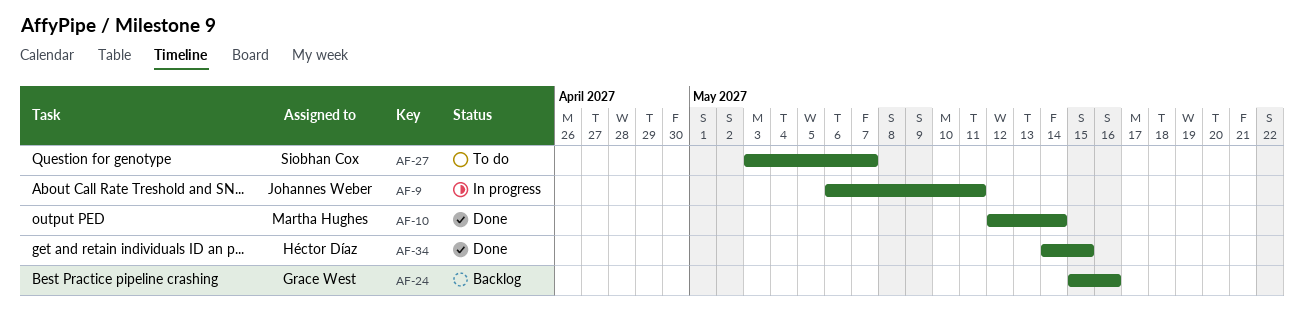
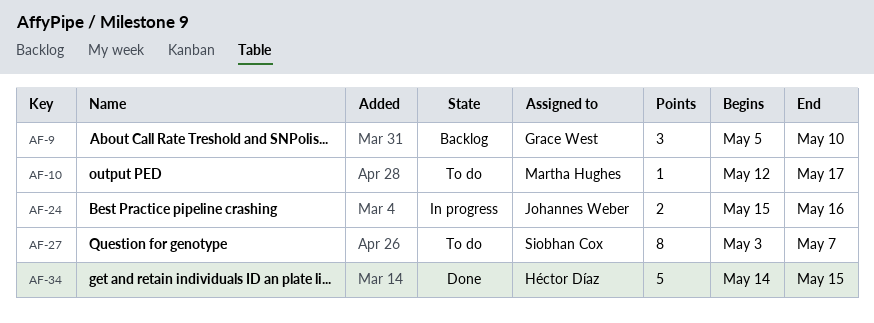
AF-9, status: In progress -> Backlog
AF-9, owner: Johannes Weber -> Grace West
AF-9, start: May 6 -> May 5
AF-9, due: May 11 -> May 10
AF-10, status: Done -> To do
AF-10, due: May 14 -> May 17
AF-24, status: Backlog -> In progress
AF-24, owner: Grace West -> Johannes Weber

